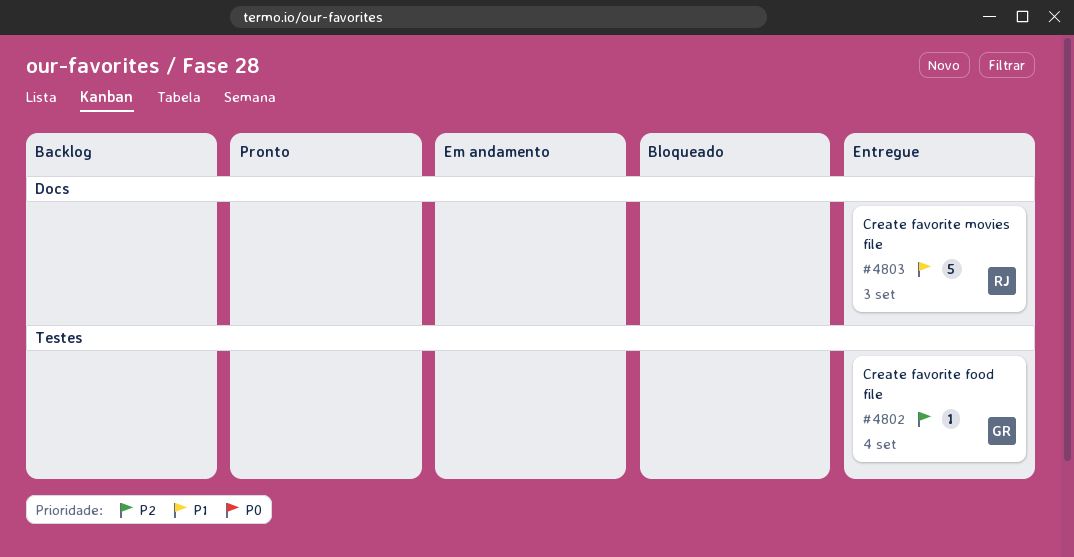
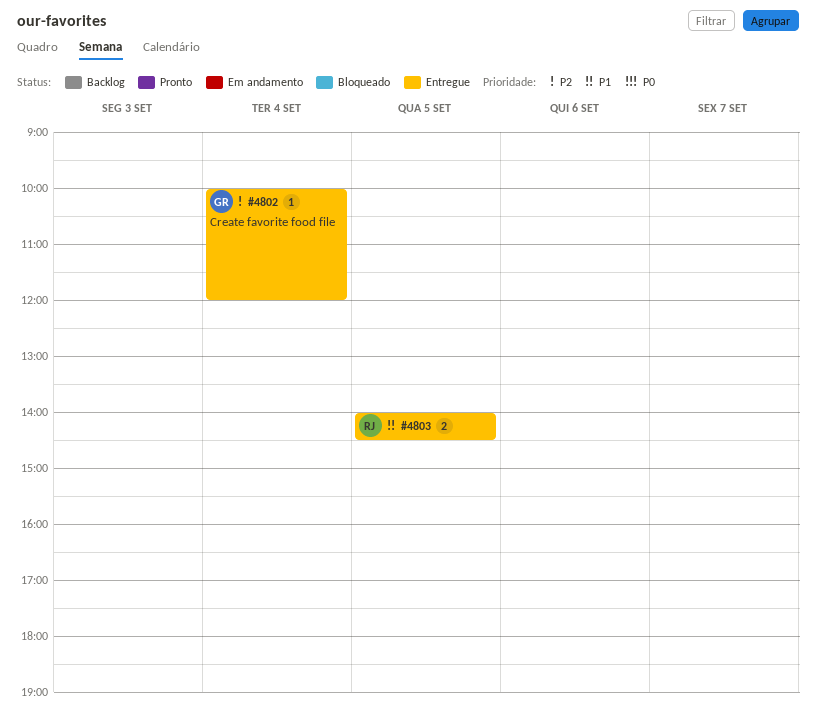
#4803, estimate: 5 -> 2
#4803, day: Sep 3 -> Sep 5

